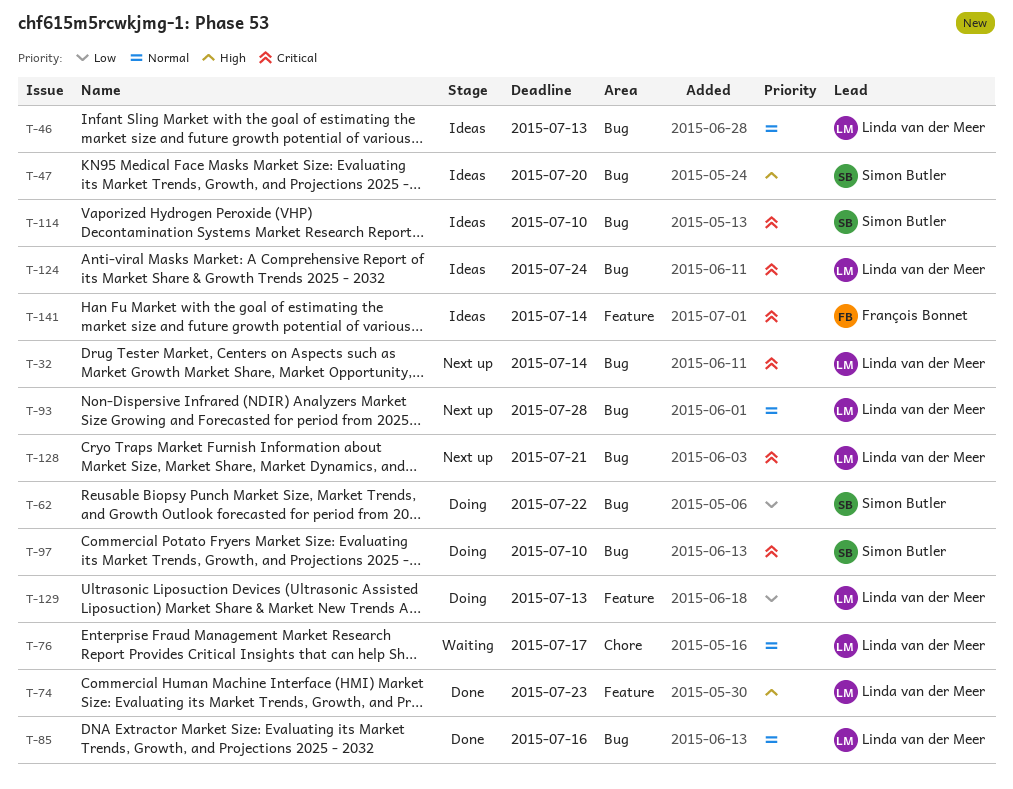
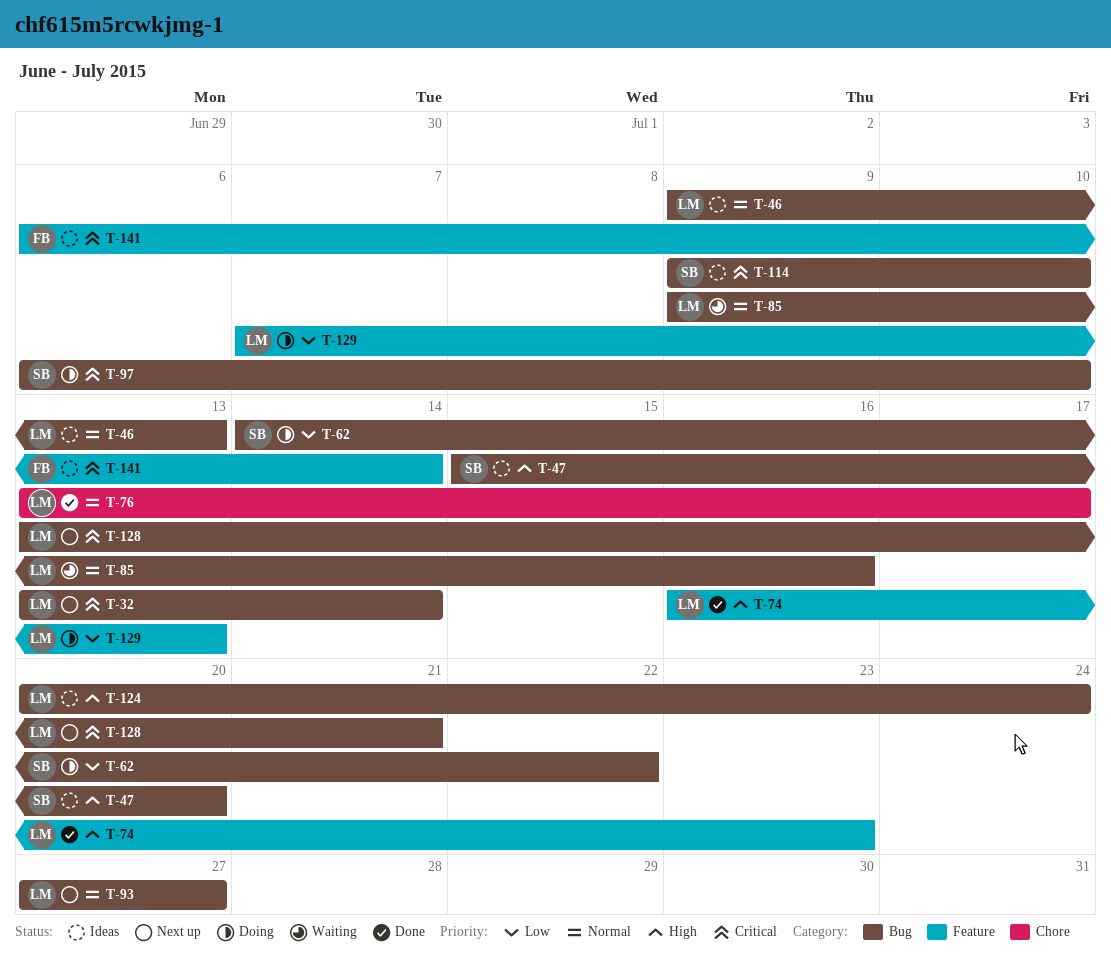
T-76, status: Waiting -> Done
T-85, status: Done -> Waiting
T-93, due: Jul 28 -> Jul 27
T-124, priority: Critical -> High

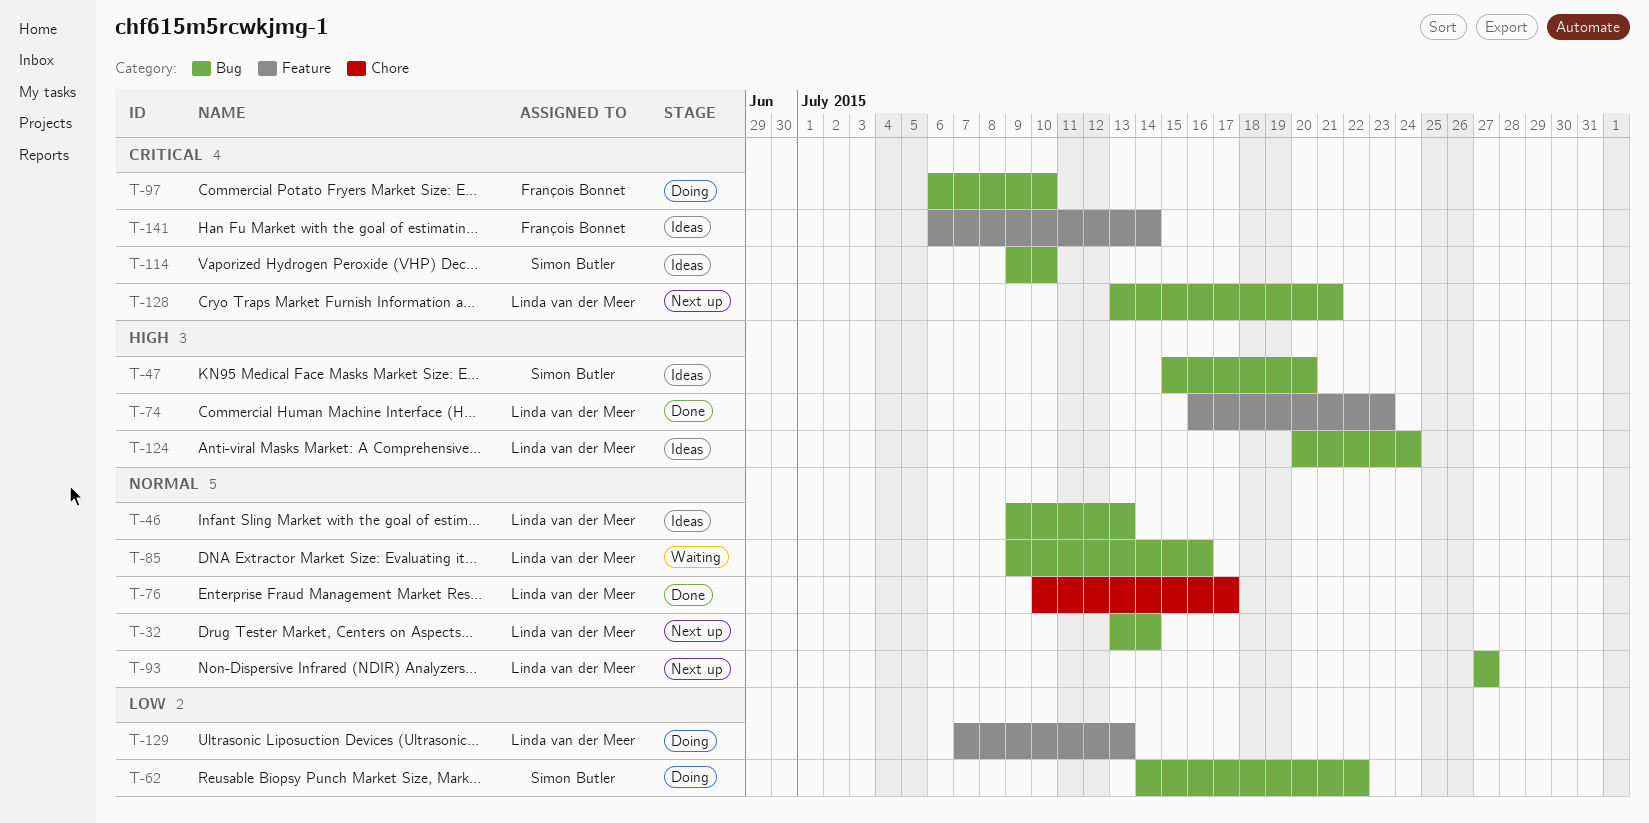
T-32, priority: Critical -> Normal
T-76, start: Jul 13 -> Jul 10
T-97, owner: Simon Butler -> François Bonnet

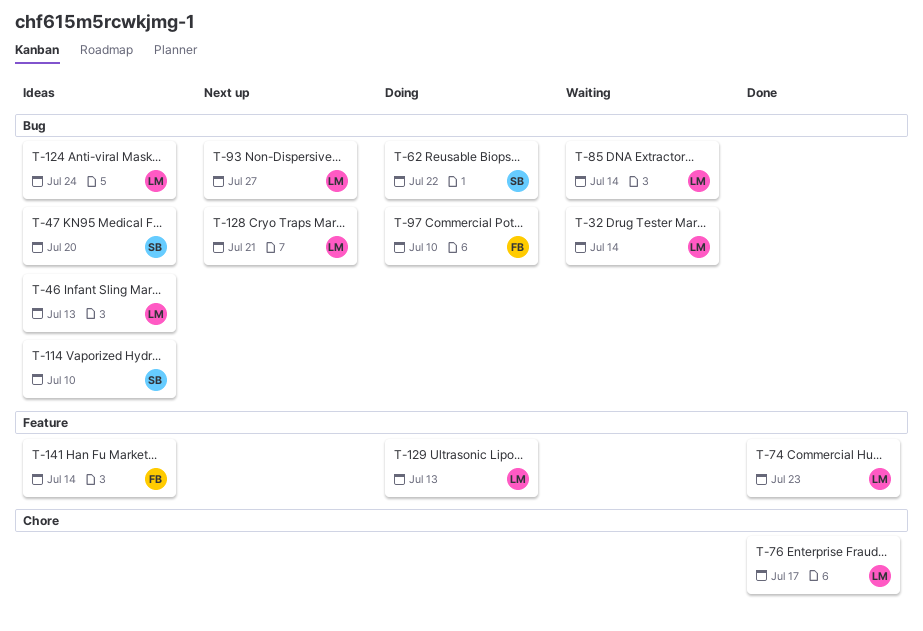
T-32, status: Next up -> Waiting
T-85, due: Jul 16 -> Jul 14

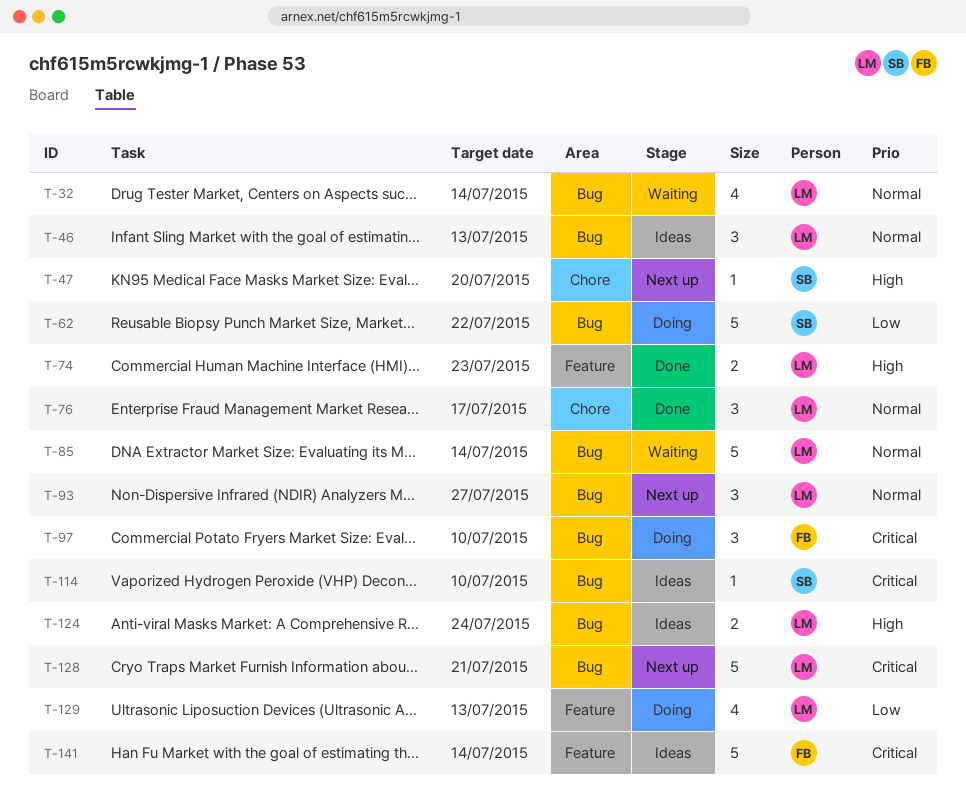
T-47, status: Ideas -> Next up
T-47, label: Bug -> Chore

